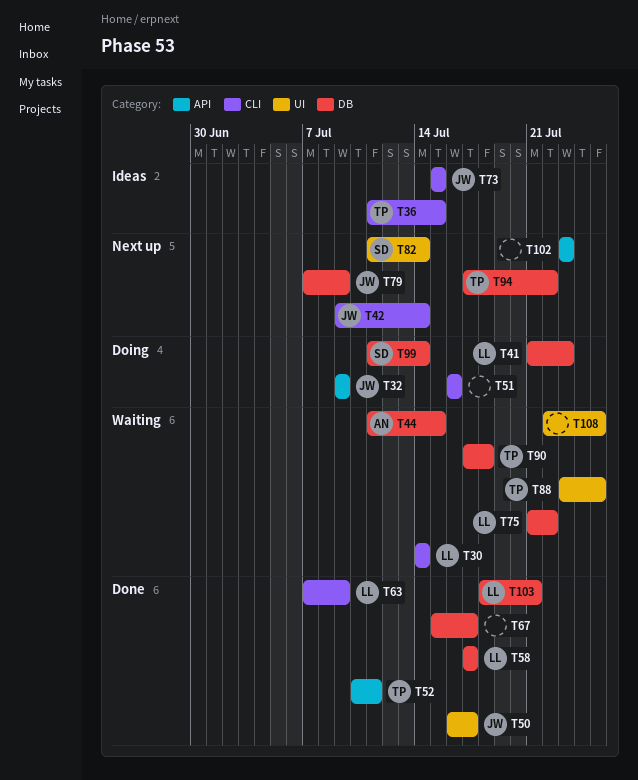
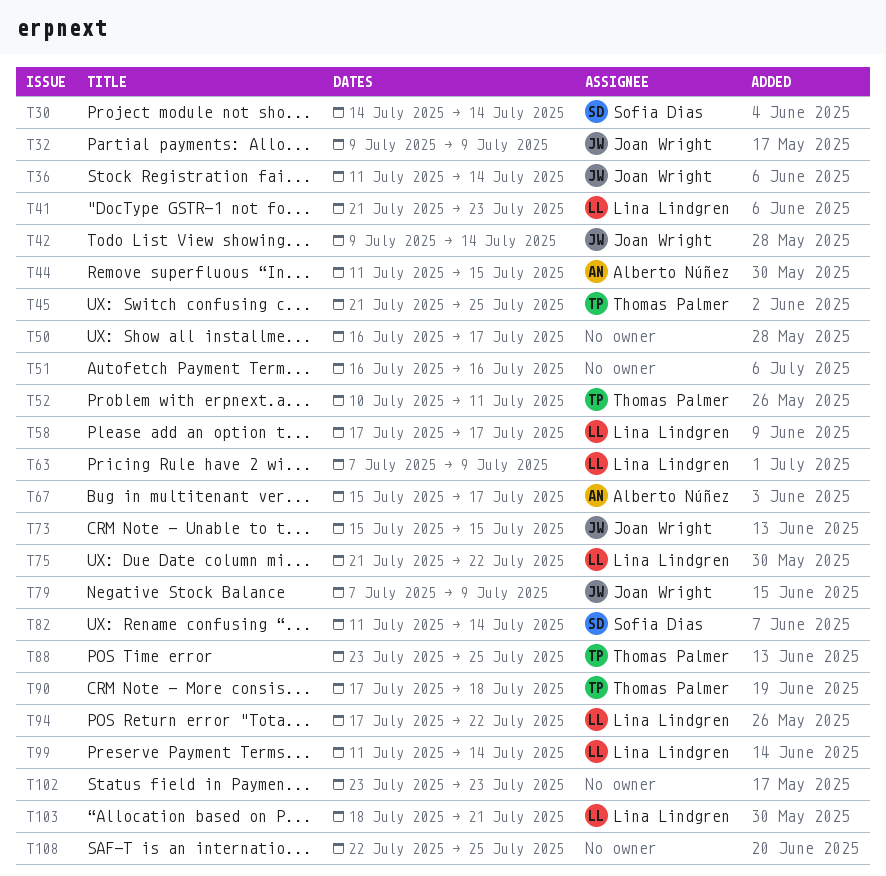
T30, owner: Lina Lindgren -> Sofia Dias
T36, owner: Thomas Palmer -> Joan Wright
T36, due: Jul 15 -> Jul 14
T45: none -> present
T50, owner: Joan Wright -> none
T67, owner: none -> Alberto Núñez
T94, owner: Thomas Palmer -> Lina Lindgren
T99, owner: Sofia Dias -> Lina Lindgren

